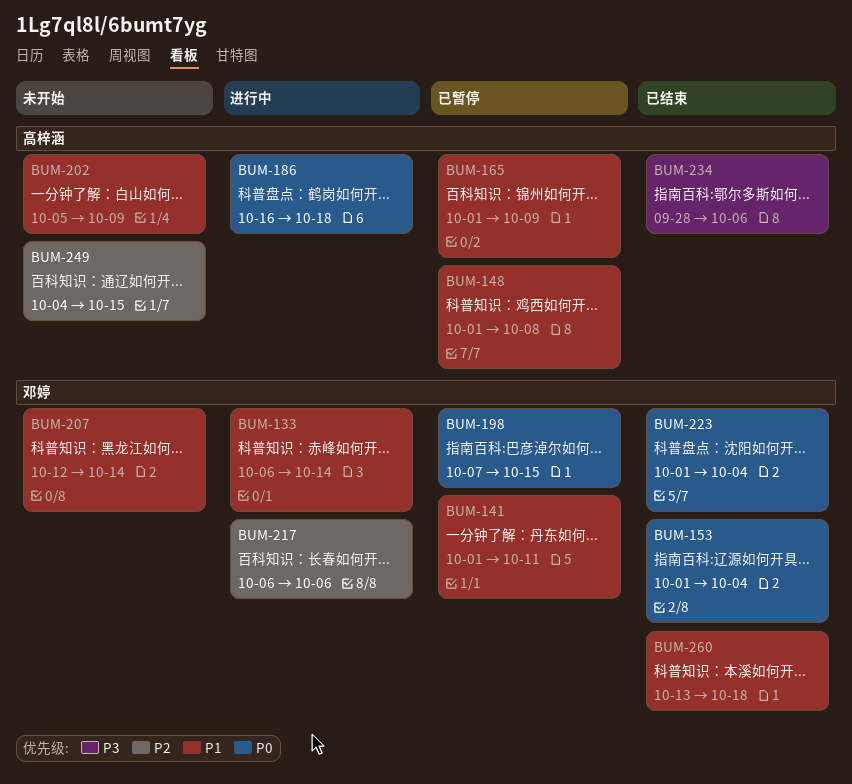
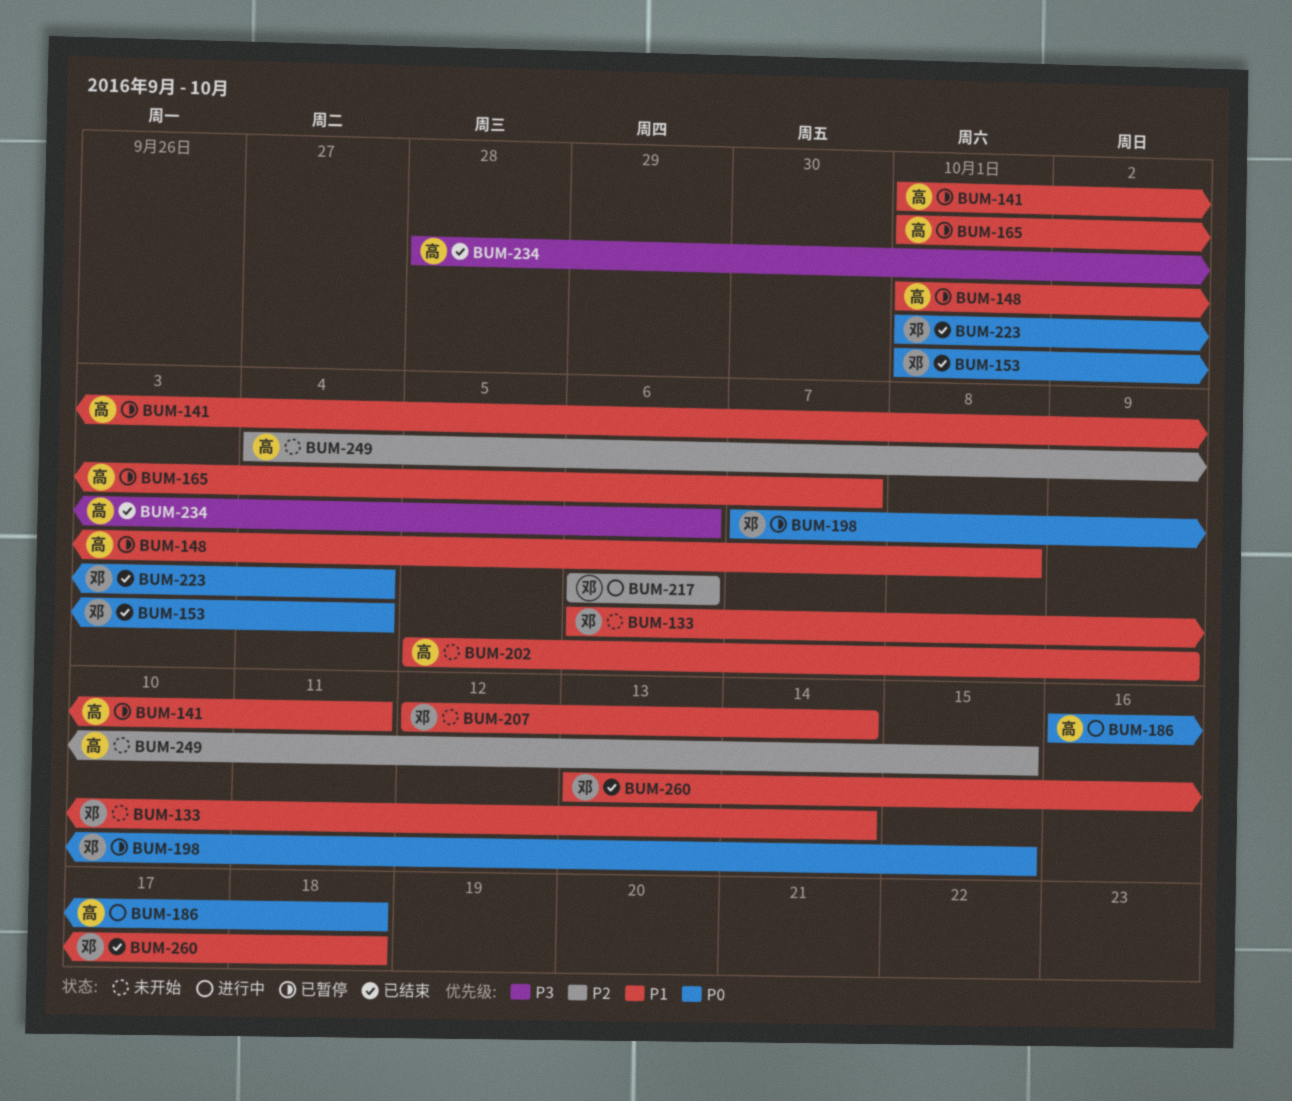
BUM-133, status: 进行中 -> 未开始
BUM-141, owner: 邓婷 -> 高梓涵
BUM-165, due: Oct 9 -> Oct 7

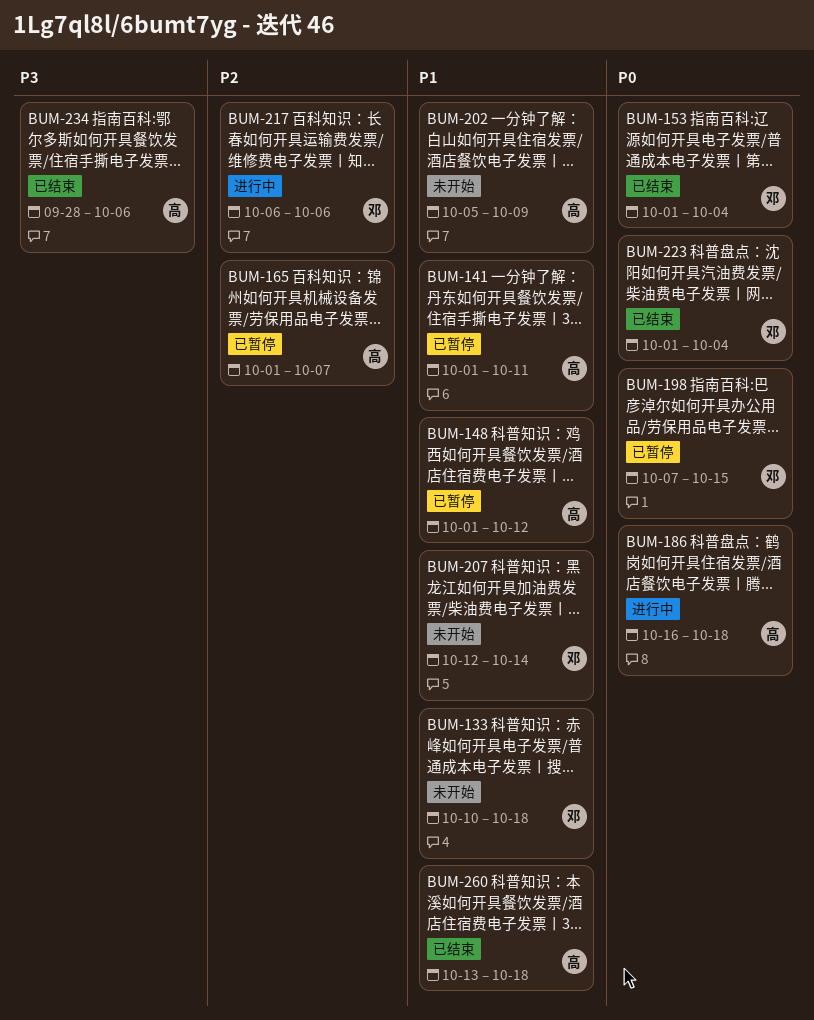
BUM-133, start: Oct 6 -> Oct 10
BUM-133, due: Oct 14 -> Oct 18
BUM-148, due: Oct 8 -> Oct 12
BUM-165, priority: P1 -> P2
BUM-249: present -> none
BUM-260, owner: 邓 -> 高

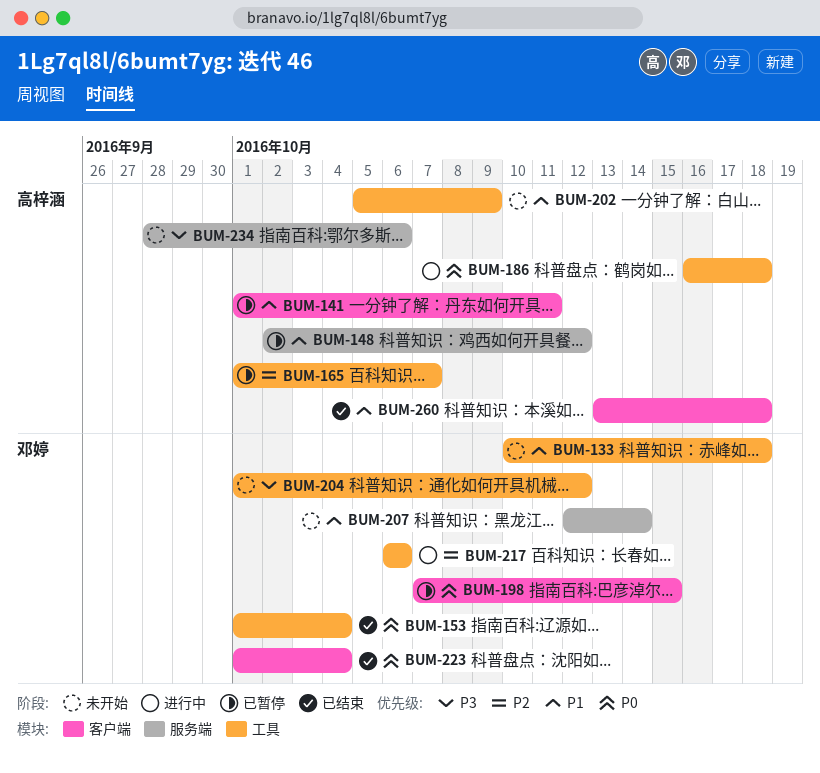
BUM-148, start: Oct 1 -> Oct 2
BUM-204: none -> present
BUM-234, status: 已结束 -> 未开始

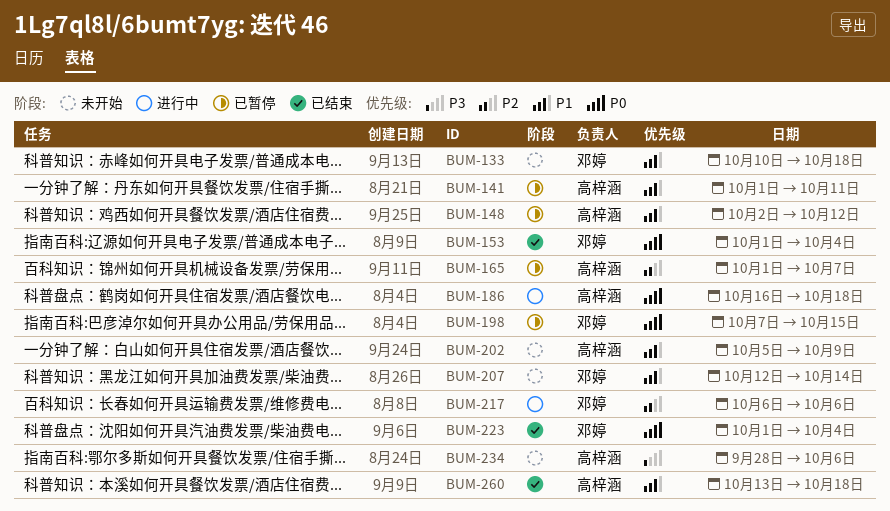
BUM-204: present -> none

